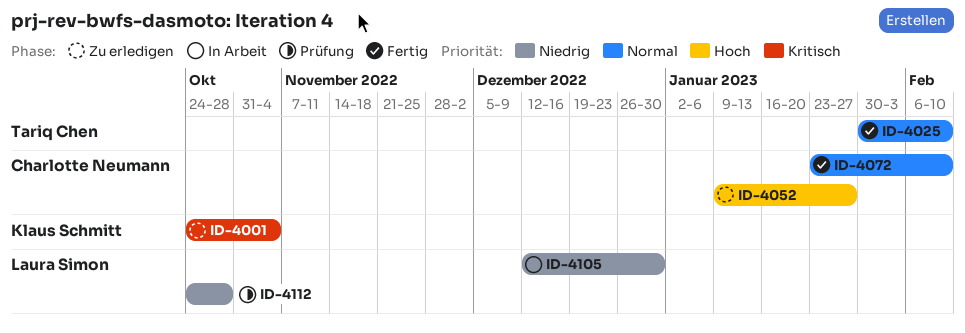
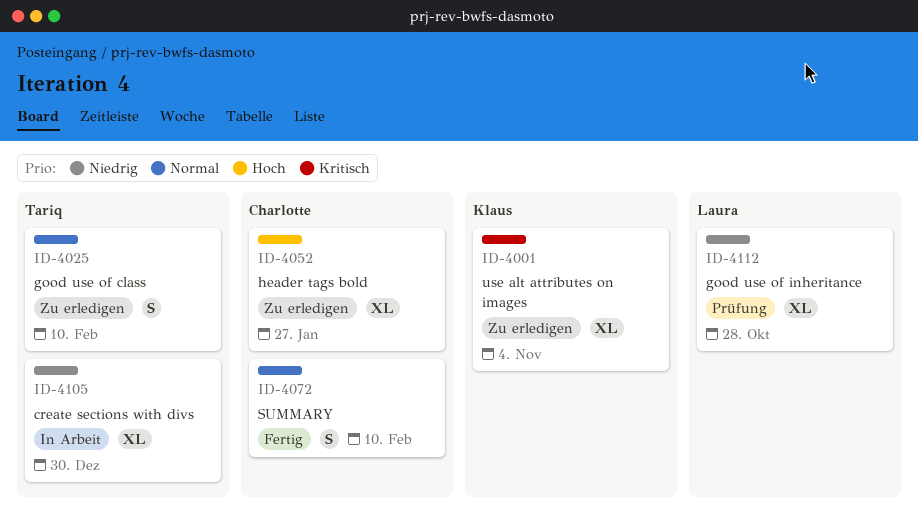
ID-4025, status: Fertig -> Zu erledigen
ID-4105, owner: Laura Simon -> Tariq Chen

